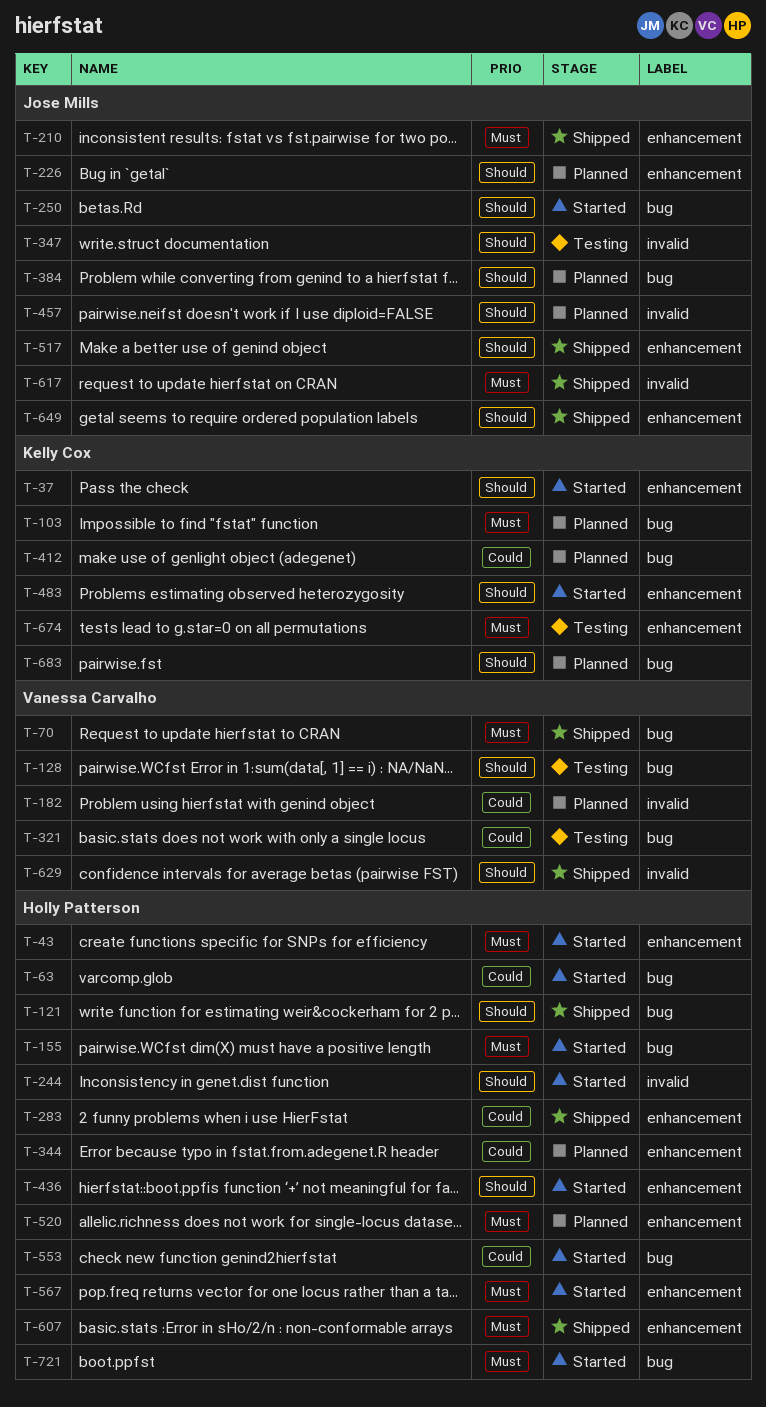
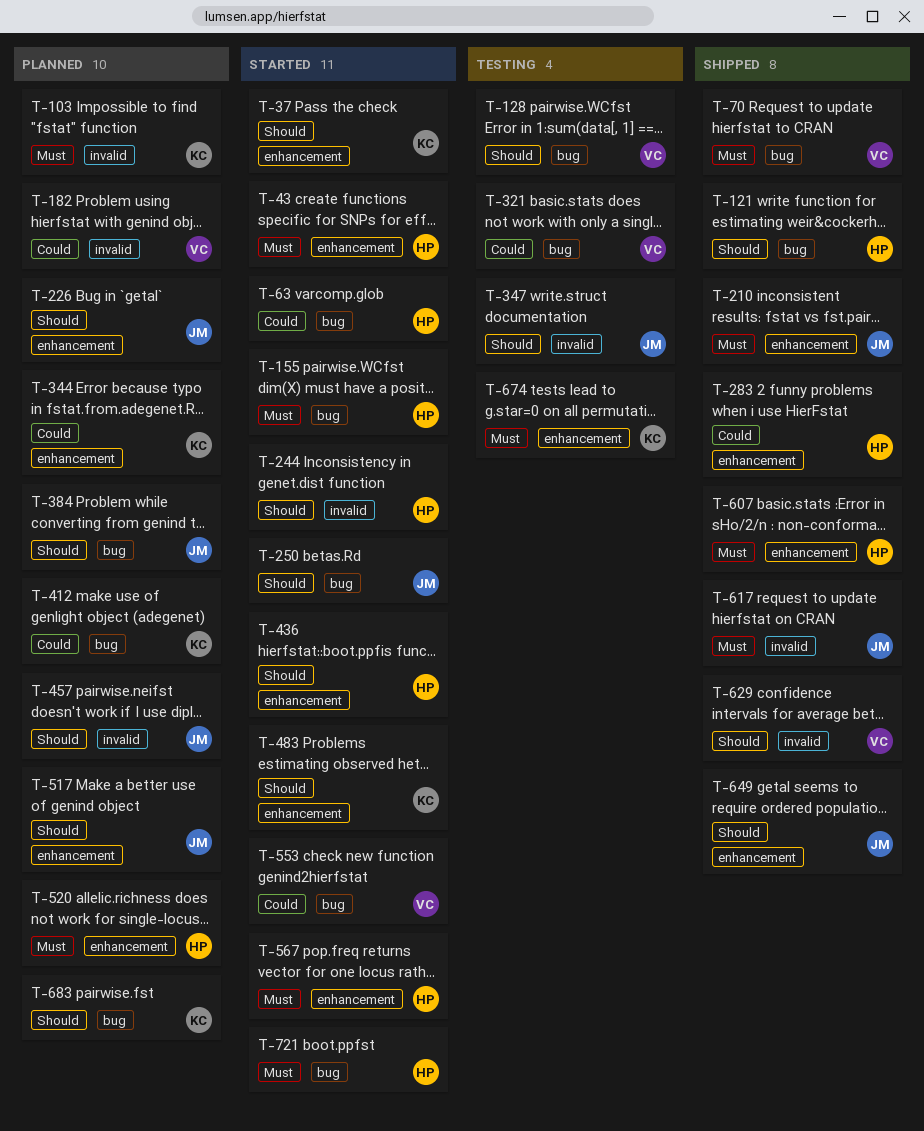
T-103, label: bug -> invalid
T-344, owner: Holly Patterson -> Kelly Cox
T-517, status: Shipped -> Planned
T-553, owner: Holly Patterson -> Vanessa Carvalho

